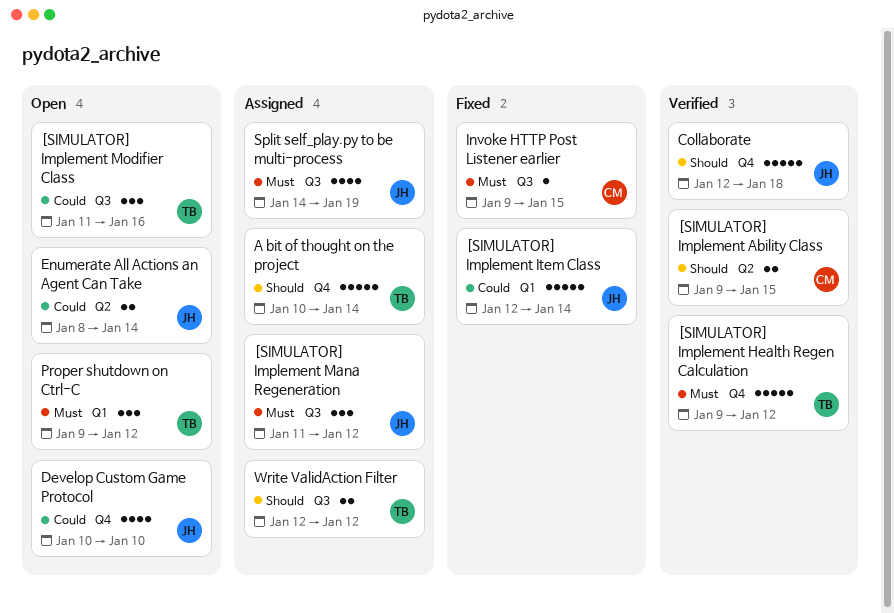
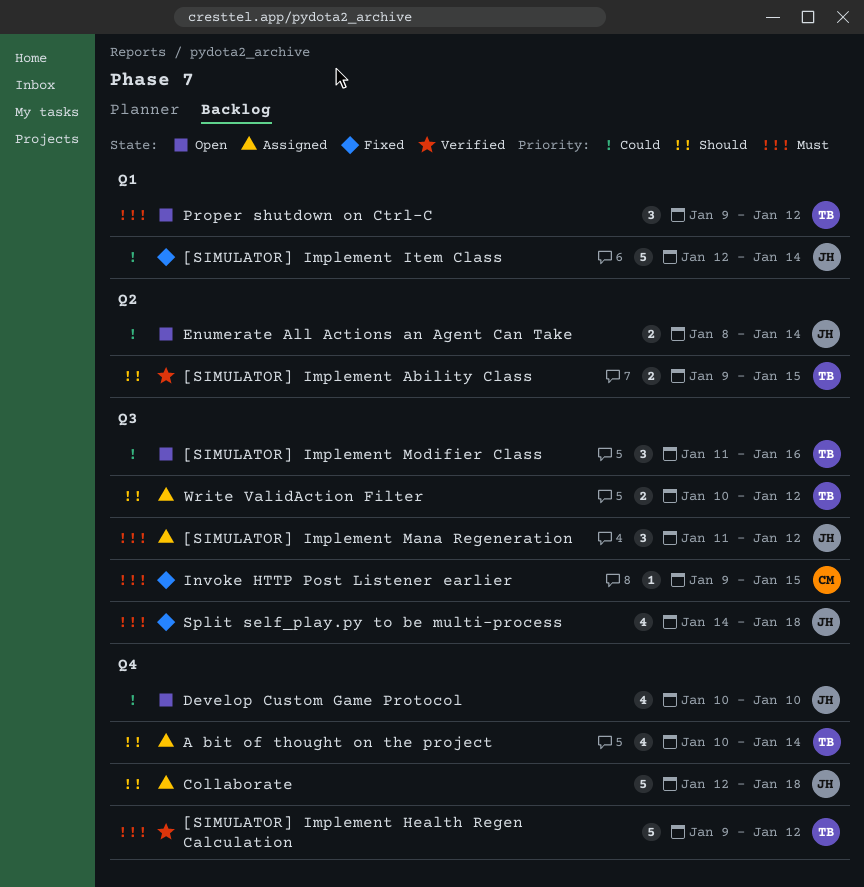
[SIMULATOR] Implement Ability Class, owner: CM -> TB
A bit of thought on the project, estimate: 5 -> 4
Collaborate, status: Verified -> Assigned
Split self_play.py to be multi-process, status: Assigned -> Fixed
Split self_play.py to be multi-process, due: Jan 19 -> Jan 18
Write ValidAction Filter, start: Jan 12 -> Jan 10

